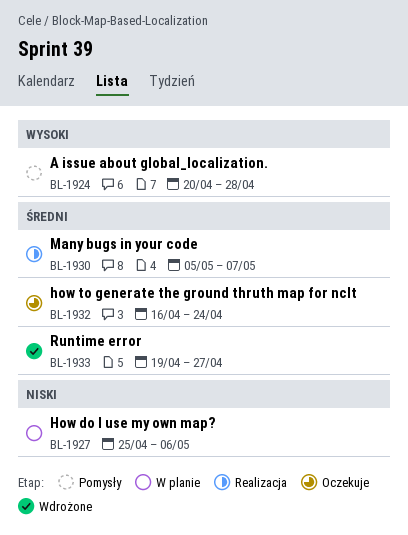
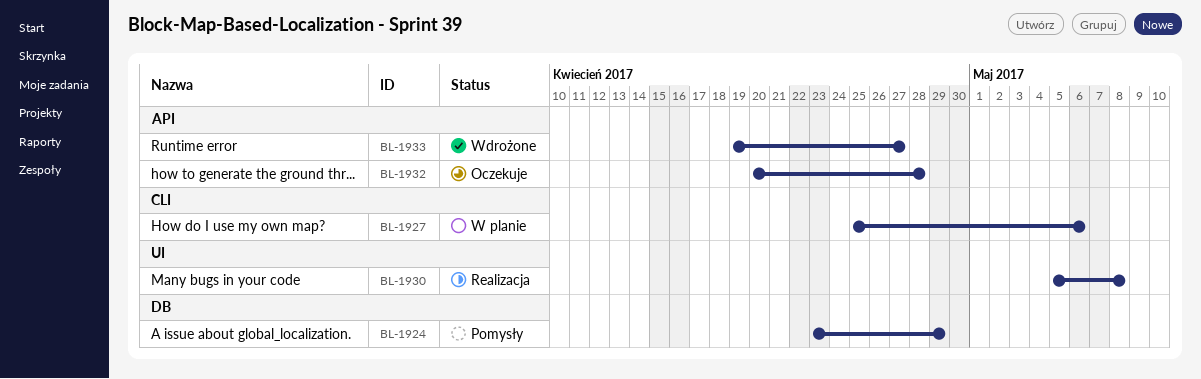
BL-1924, start: Apr 20 -> Apr 23
BL-1924, due: Apr 28 -> Apr 29
BL-1930, due: May 7 -> May 8
BL-1932, start: Apr 16 -> Apr 20
BL-1932, due: Apr 24 -> Apr 28

